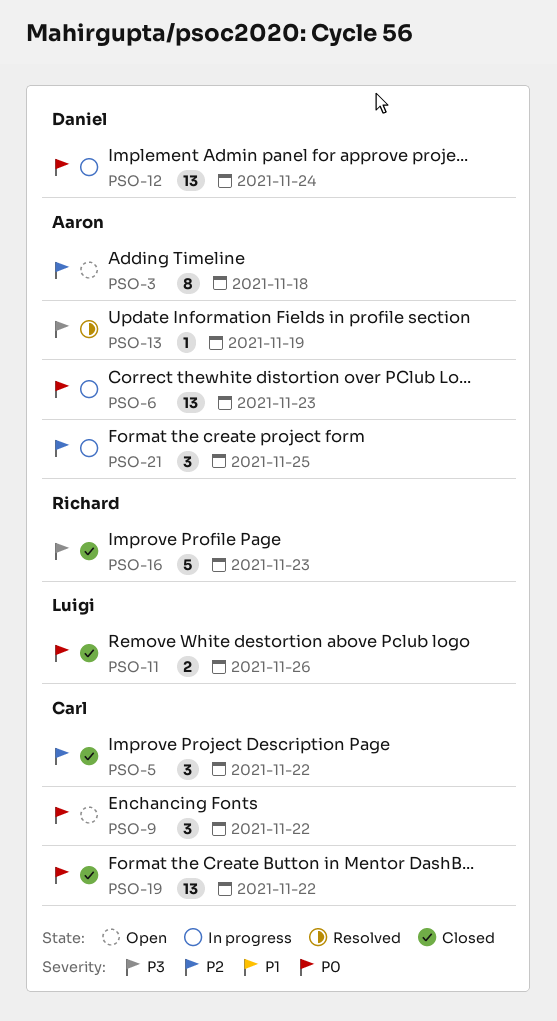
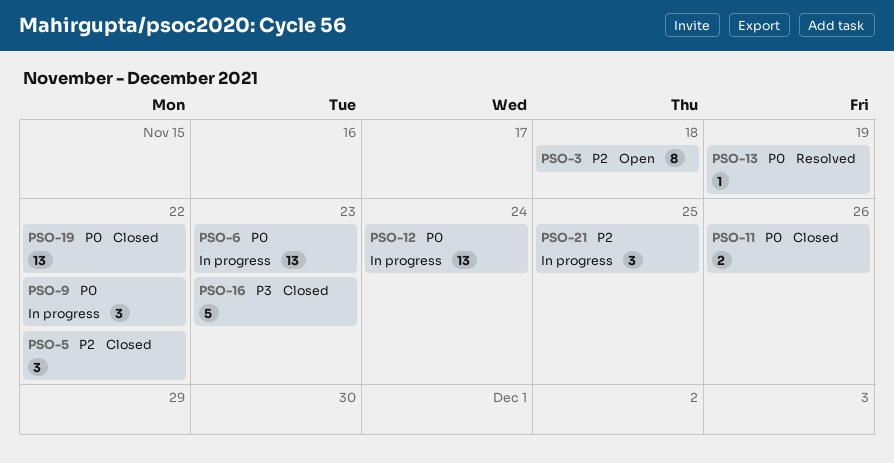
PSO-9, status: Open -> In progress
PSO-13, priority: P3 -> P0

